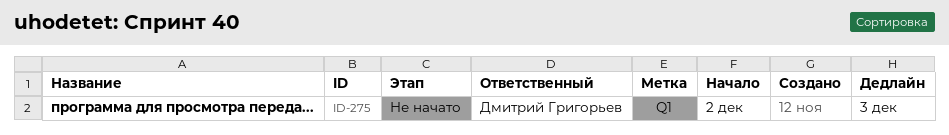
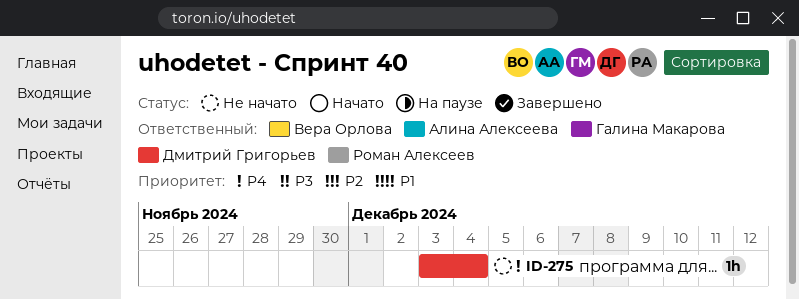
ID-275, start: Dec 2 -> Dec 3
ID-275, due: Dec 3 -> Dec 4

